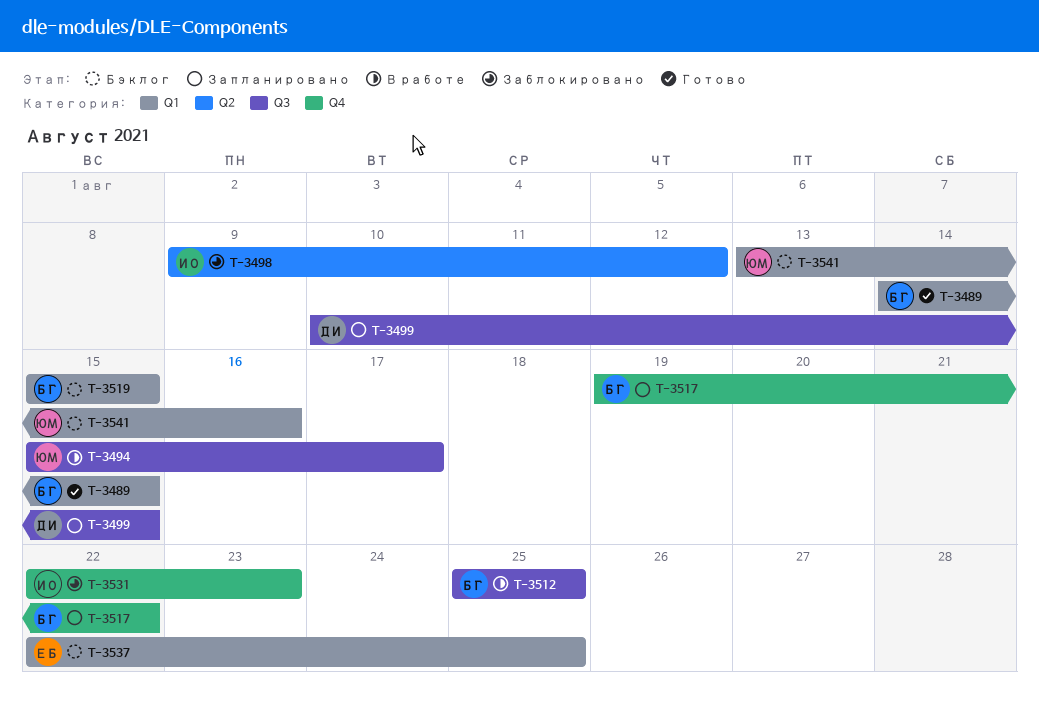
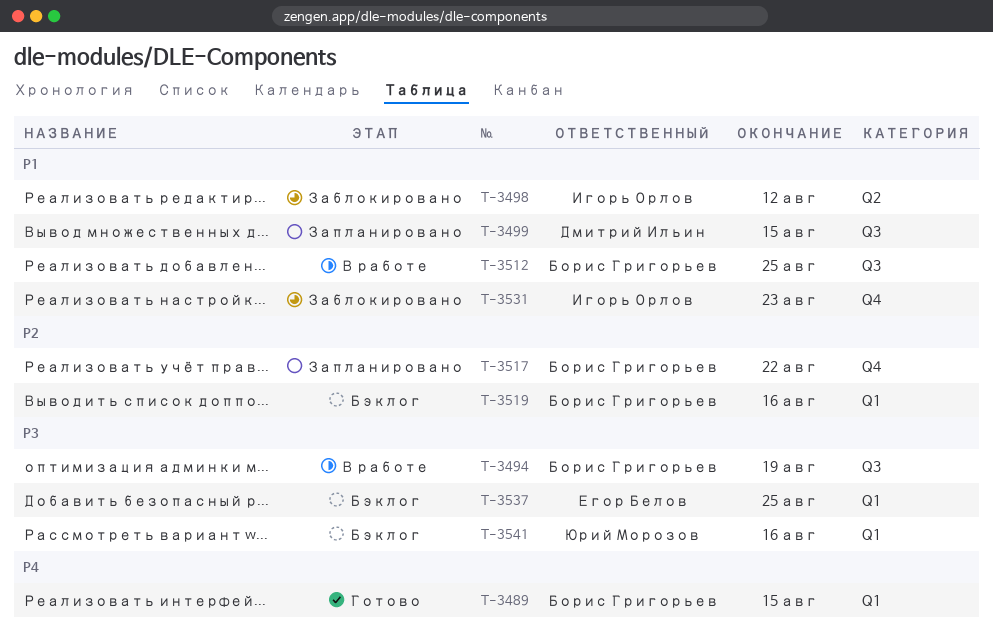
T-3494, owner: Юрий Морозов -> Борис Григорьев
T-3494, due: Aug 17 -> Aug 19
T-3519, due: Aug 15 -> Aug 16

